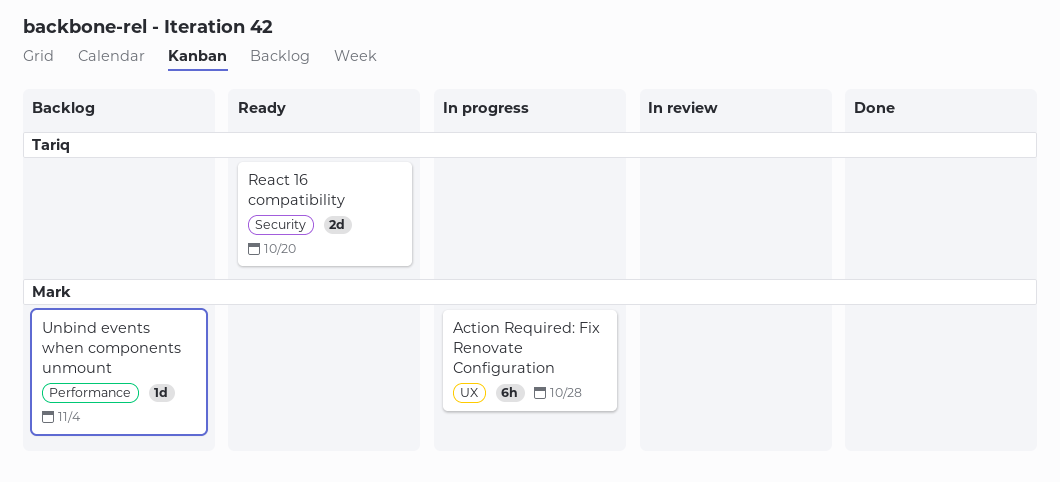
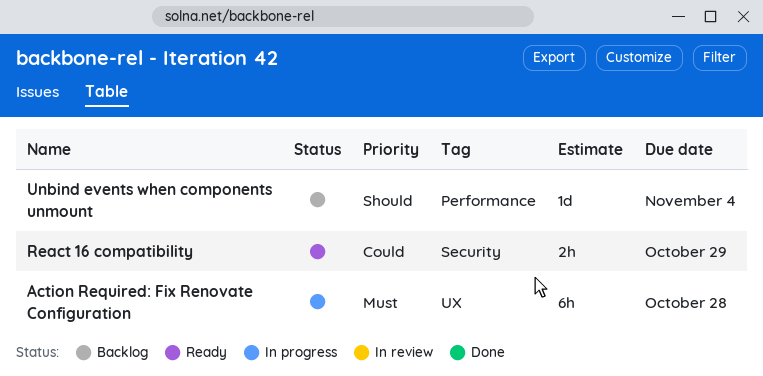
React 16 compatibility, estimate: 2d -> 2h
React 16 compatibility, due: Oct 20 -> Oct 29

